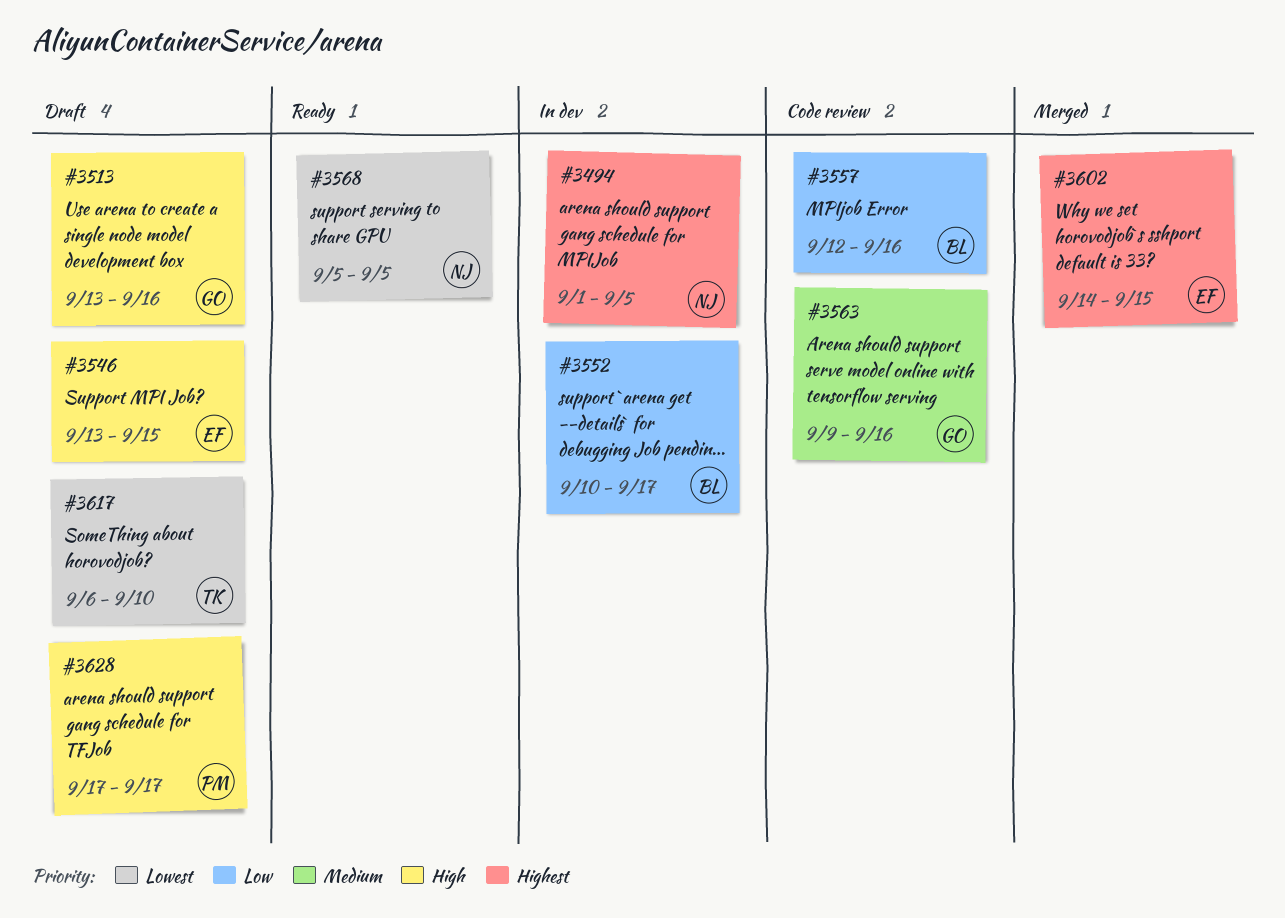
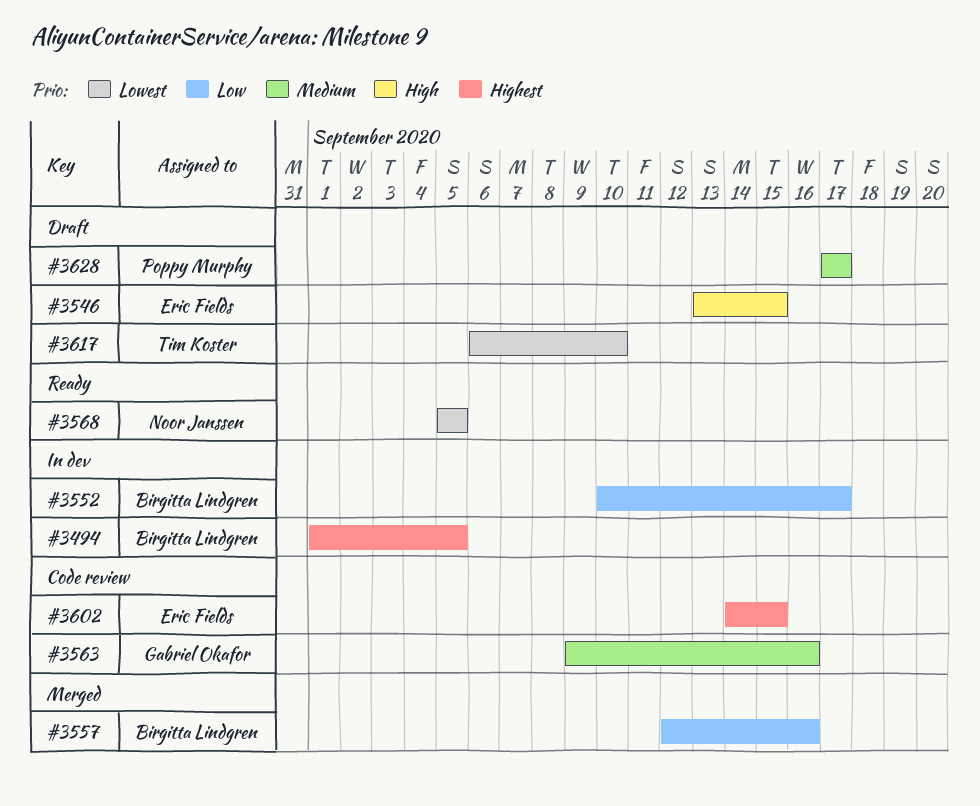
#3494, owner: Noor Janssen -> Birgitta Lindgren
#3513: present -> none
#3557, status: Code review -> Merged
#3602, status: Merged -> Code review
#3628, priority: High -> Medium

